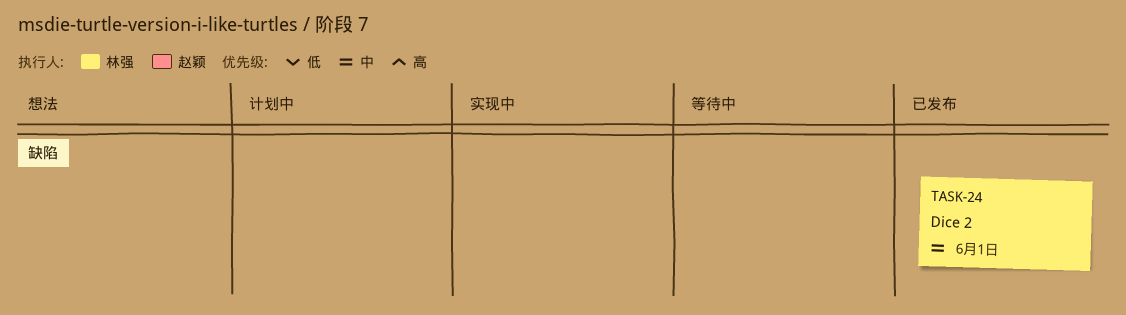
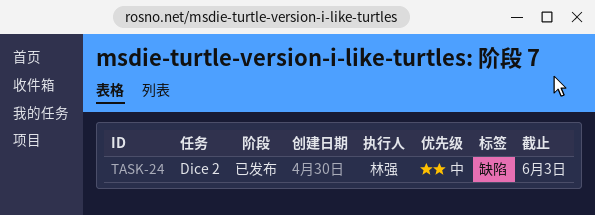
TASK-24, due: Jun 1 -> Jun 3

